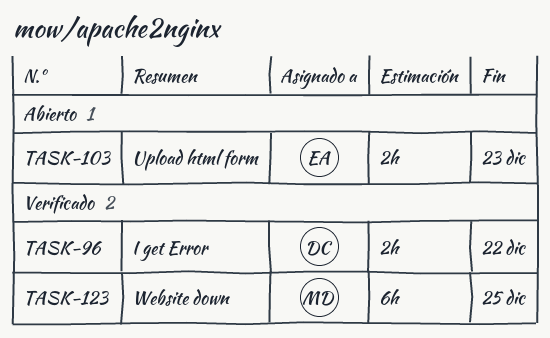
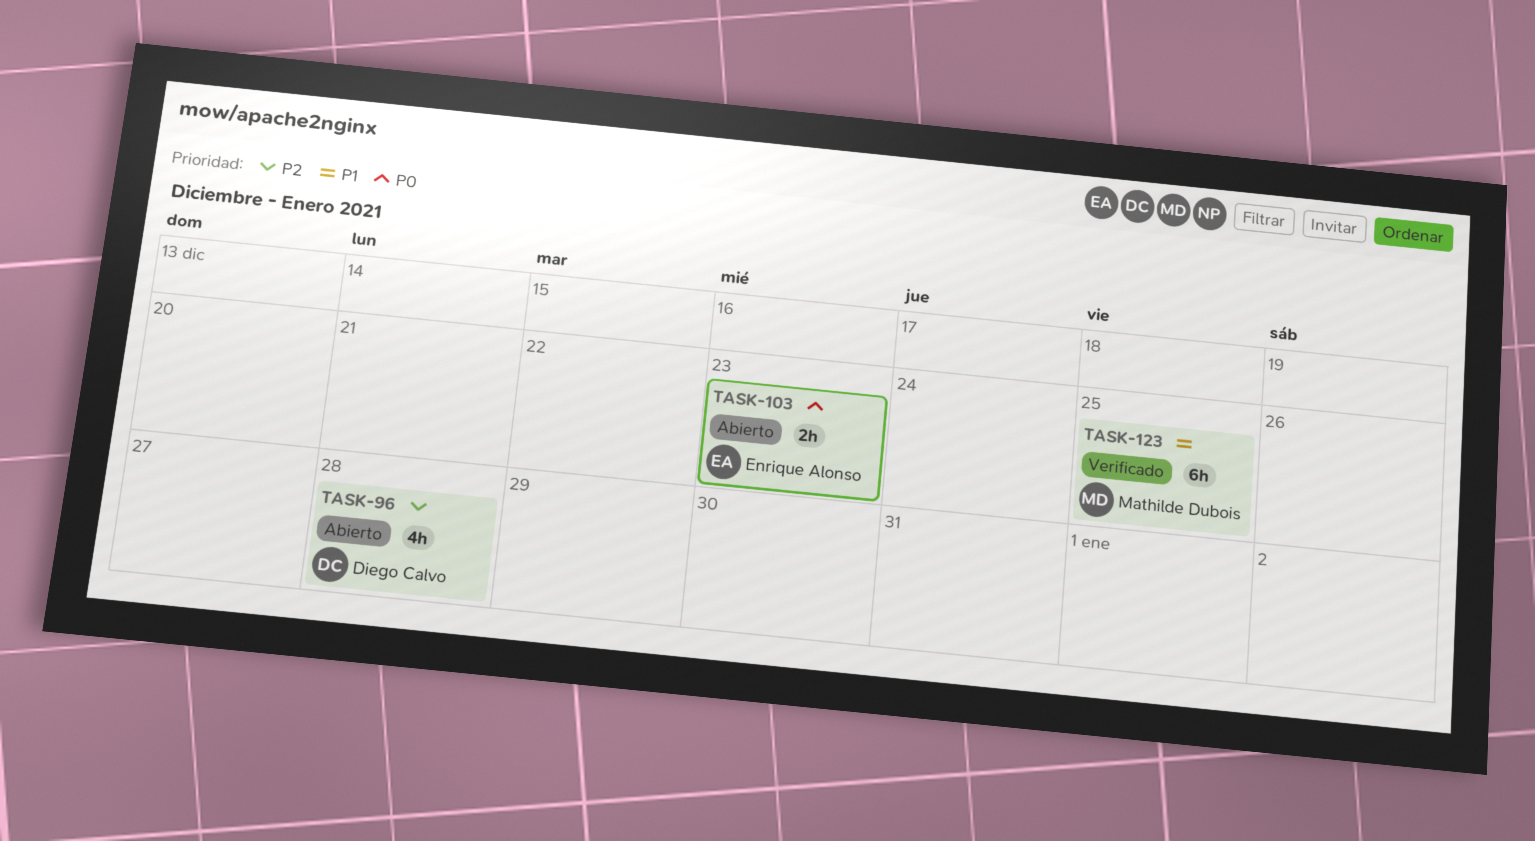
TASK-96, status: Verificado -> Abierto
TASK-96, estimate: 2h -> 4h
TASK-96, due: Dec 22 -> Dec 28

